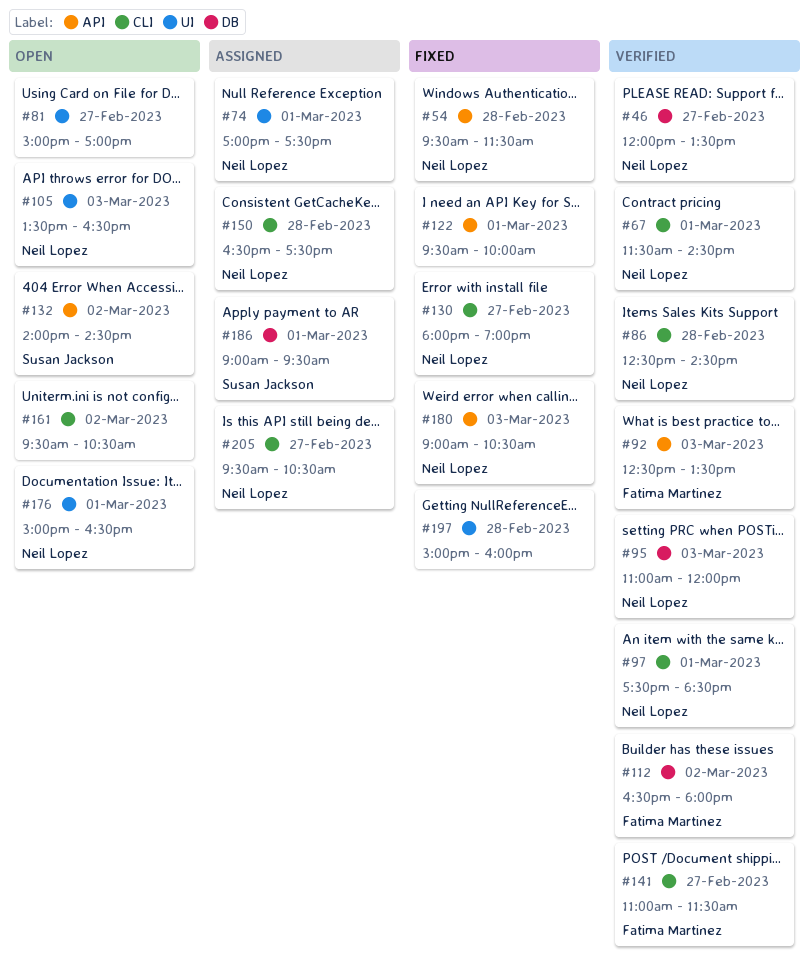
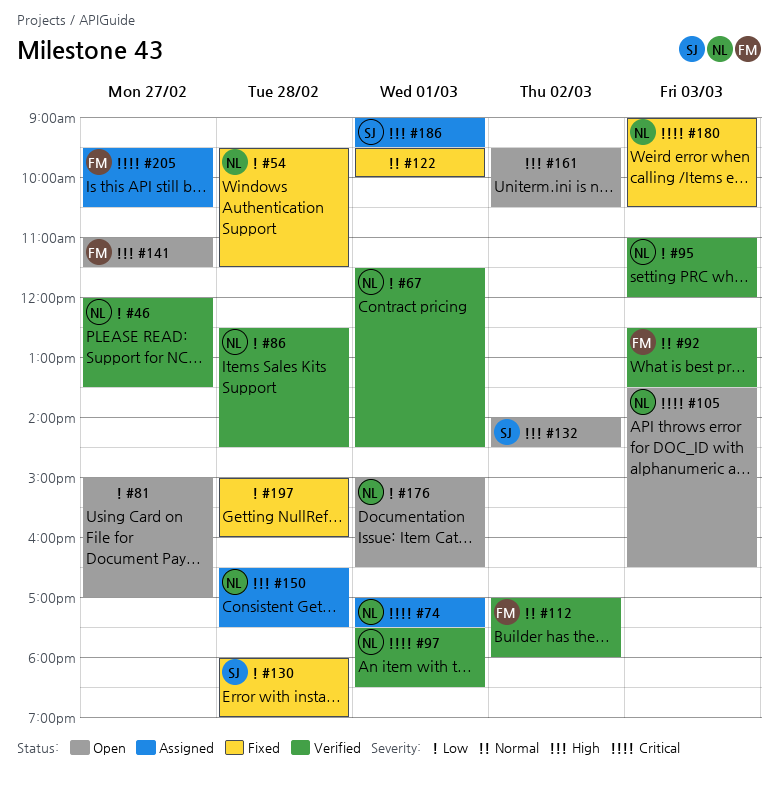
#112, begins: 16:30 -> 17:00
#130, owner: Neil Lopez -> Susan Jackson
#130, day: Feb 27 -> Feb 28
#141, status: Verified -> Open
#205, owner: Neil Lopez -> Fatima Martinez

